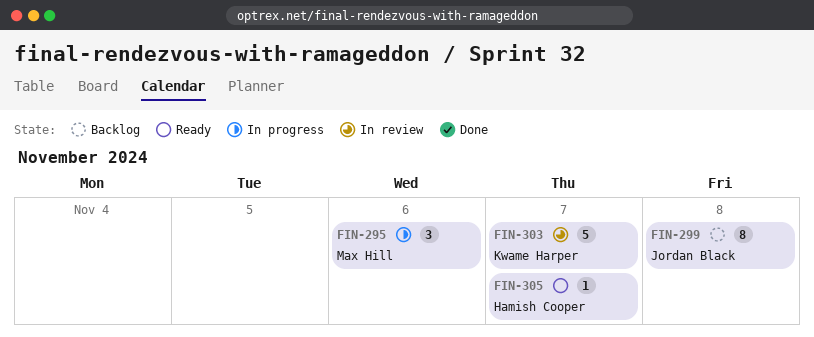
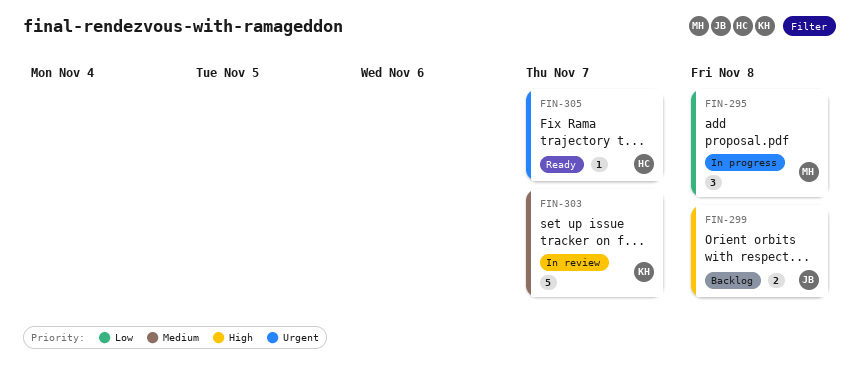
FIN-295, due: Nov 6 -> Nov 8
FIN-299, estimate: 8 -> 2

